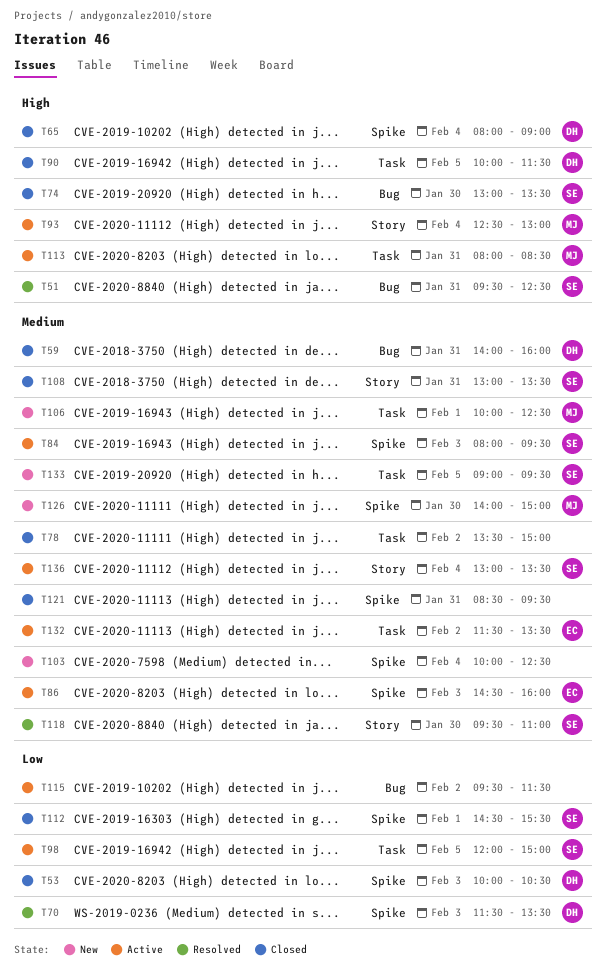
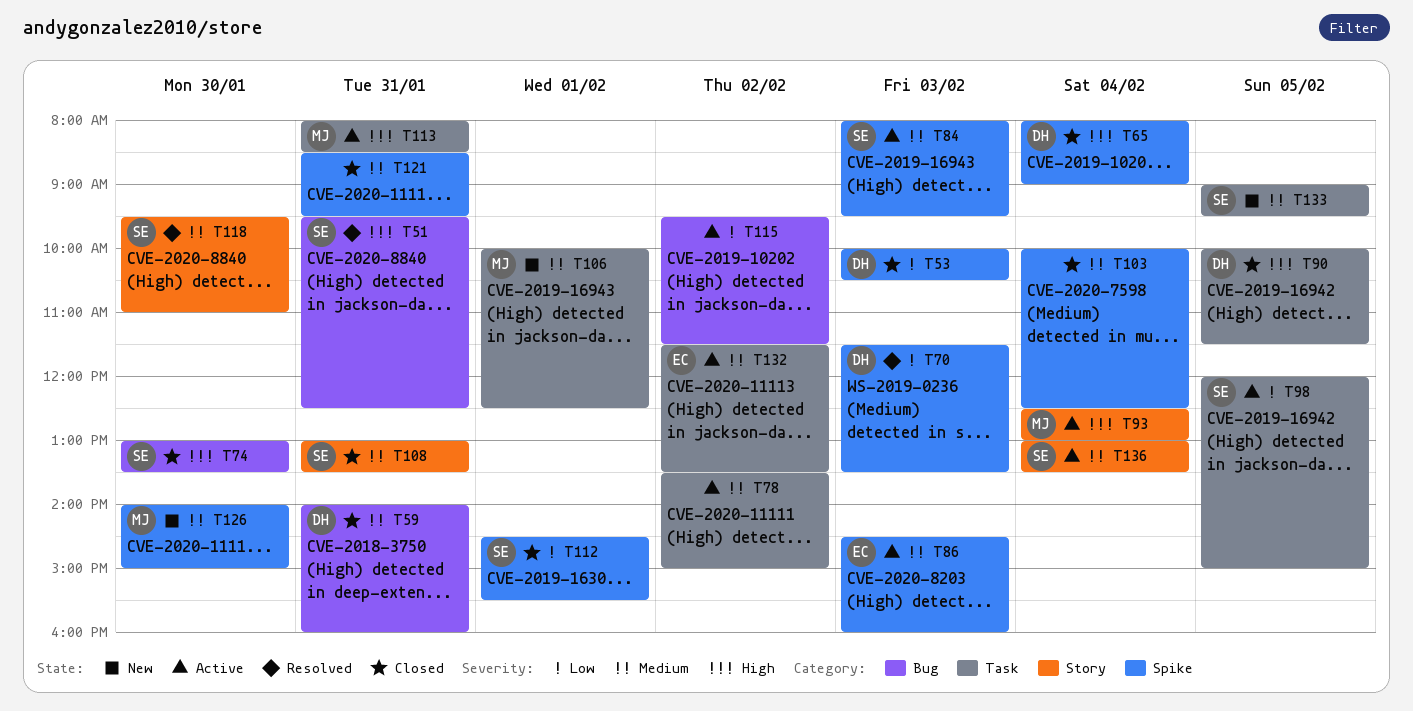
T78, status: Closed -> Active
T103, status: New -> Closed

